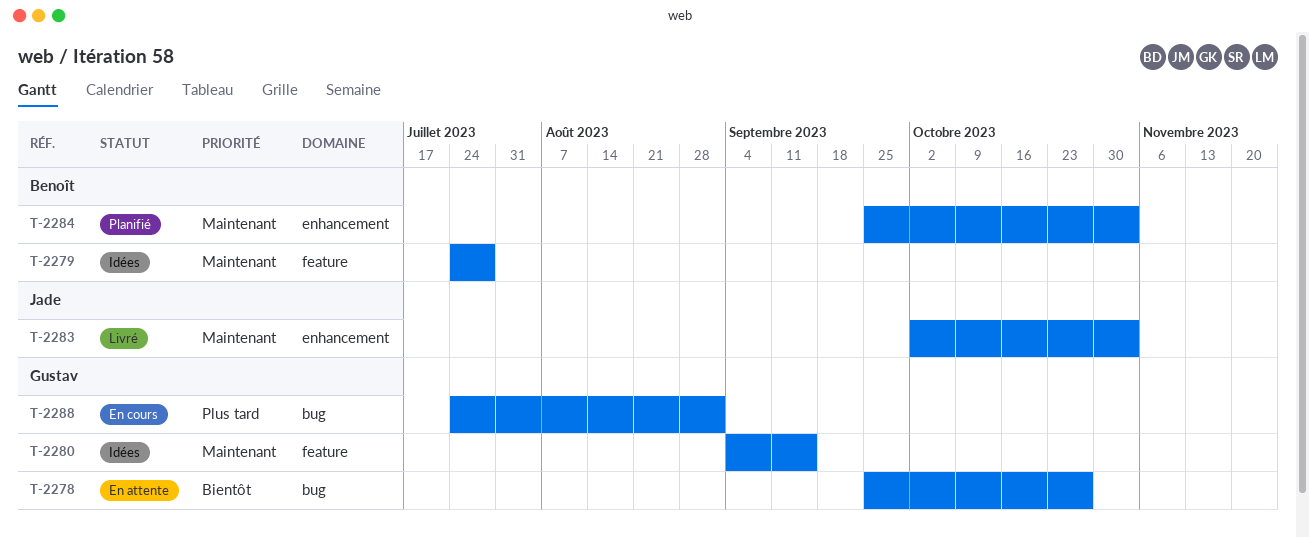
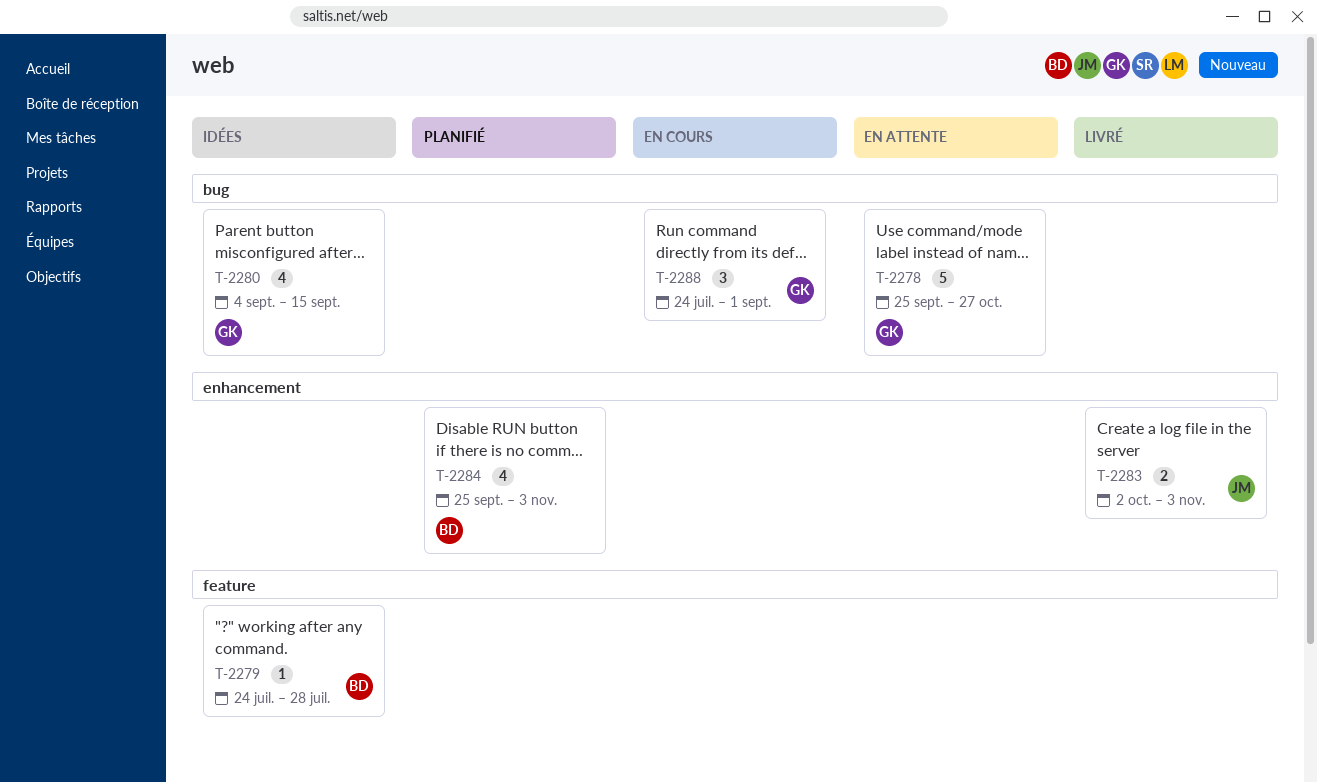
T-2280, label: feature -> bug

